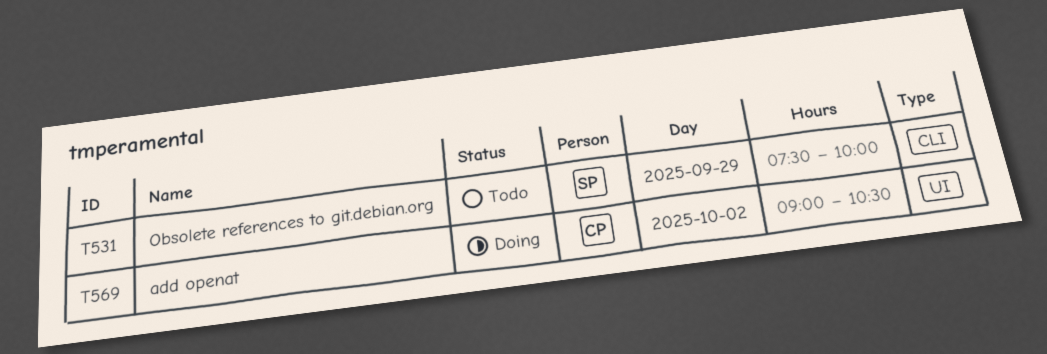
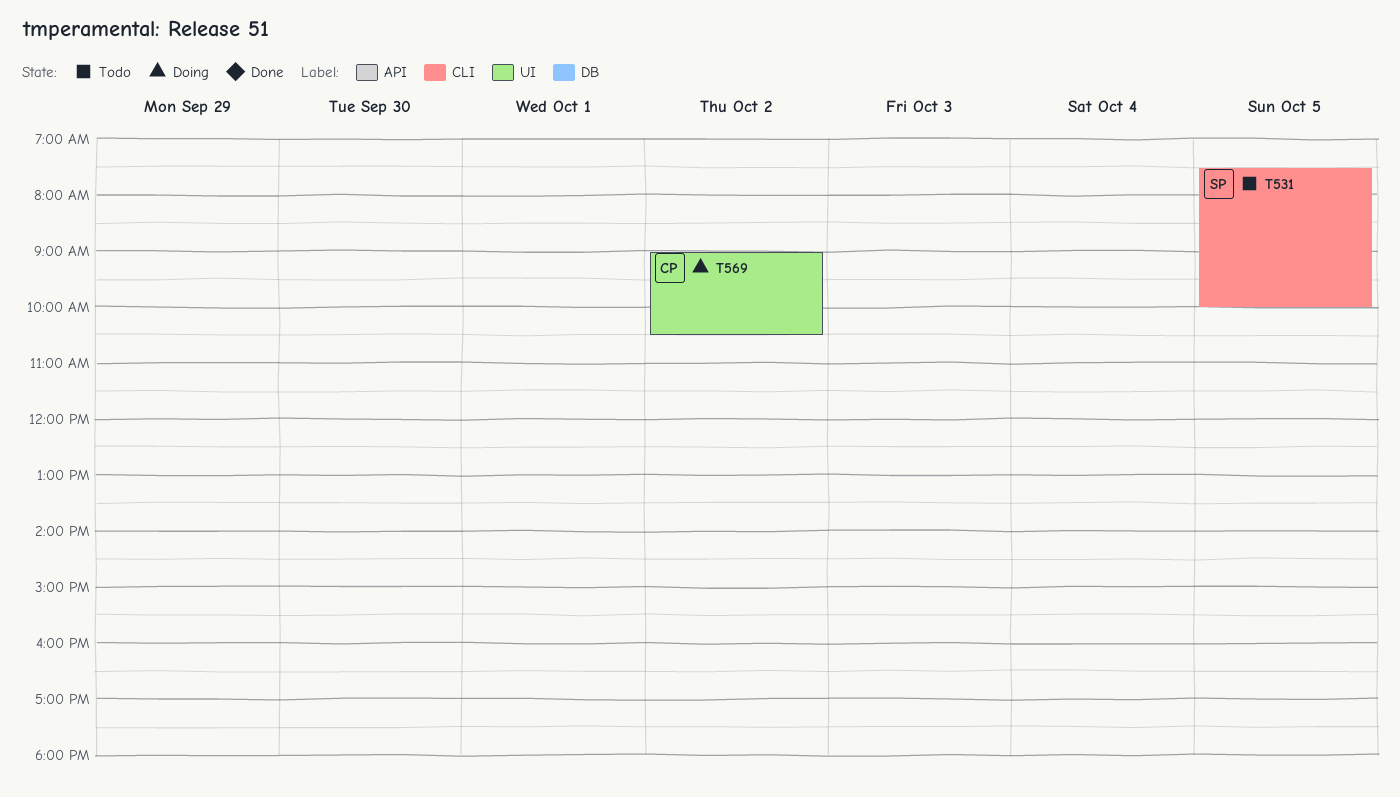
T531, day: Sep 29 -> Oct 5

